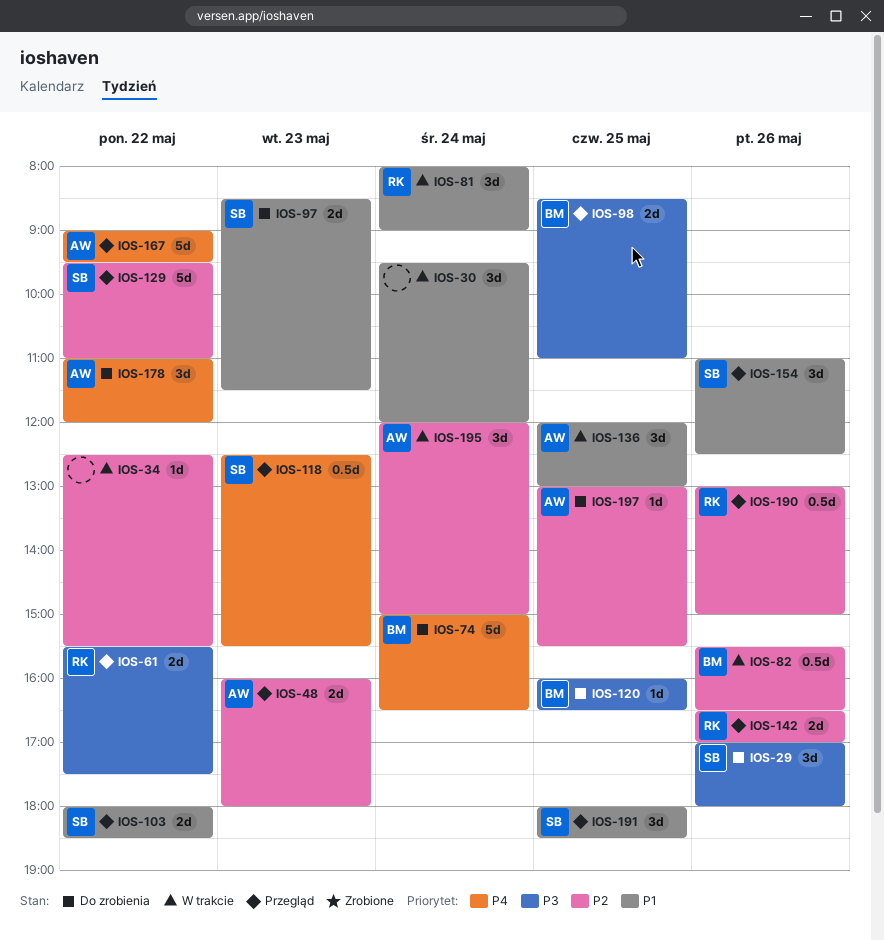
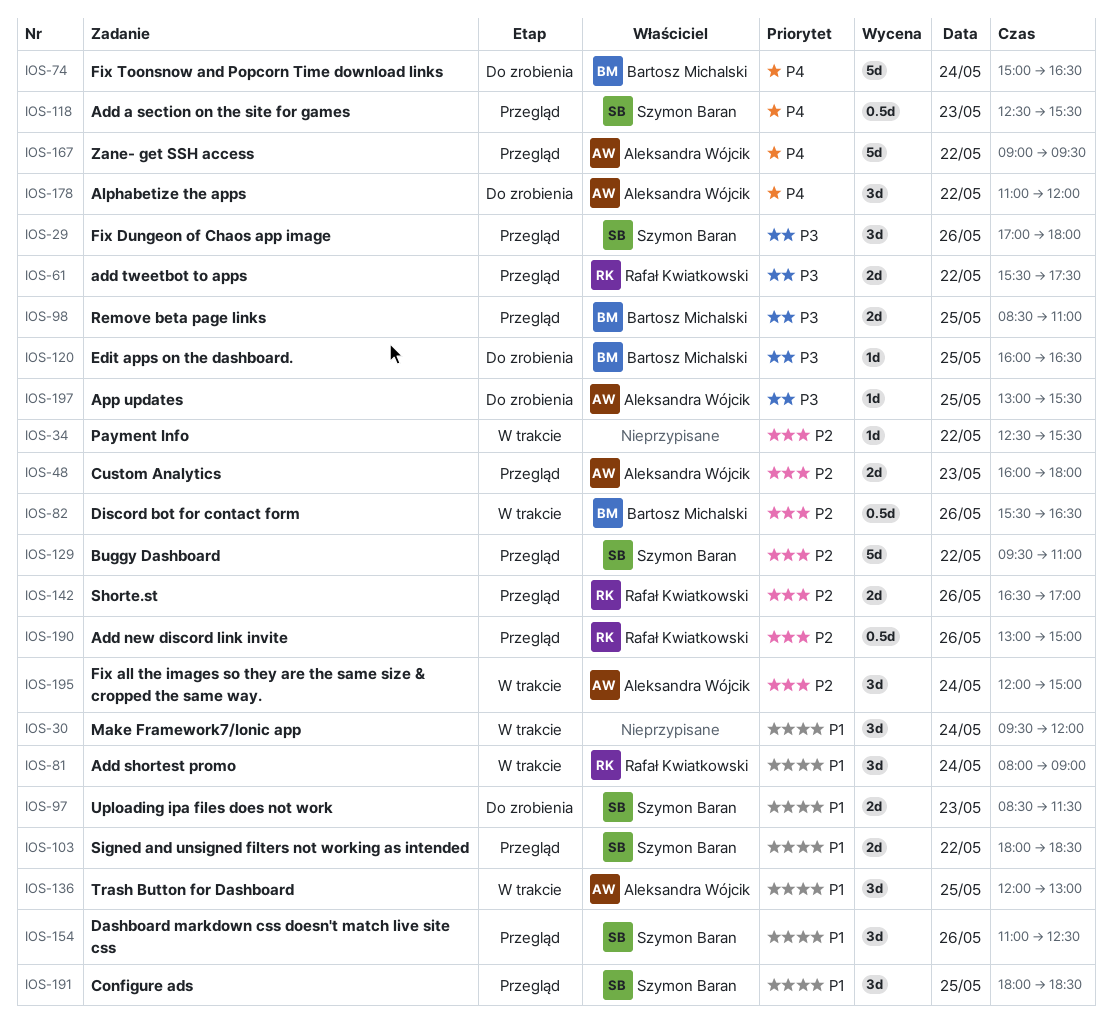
IOS-29, status: Do zrobienia -> Przegląd
IOS-197, priority: P2 -> P3

